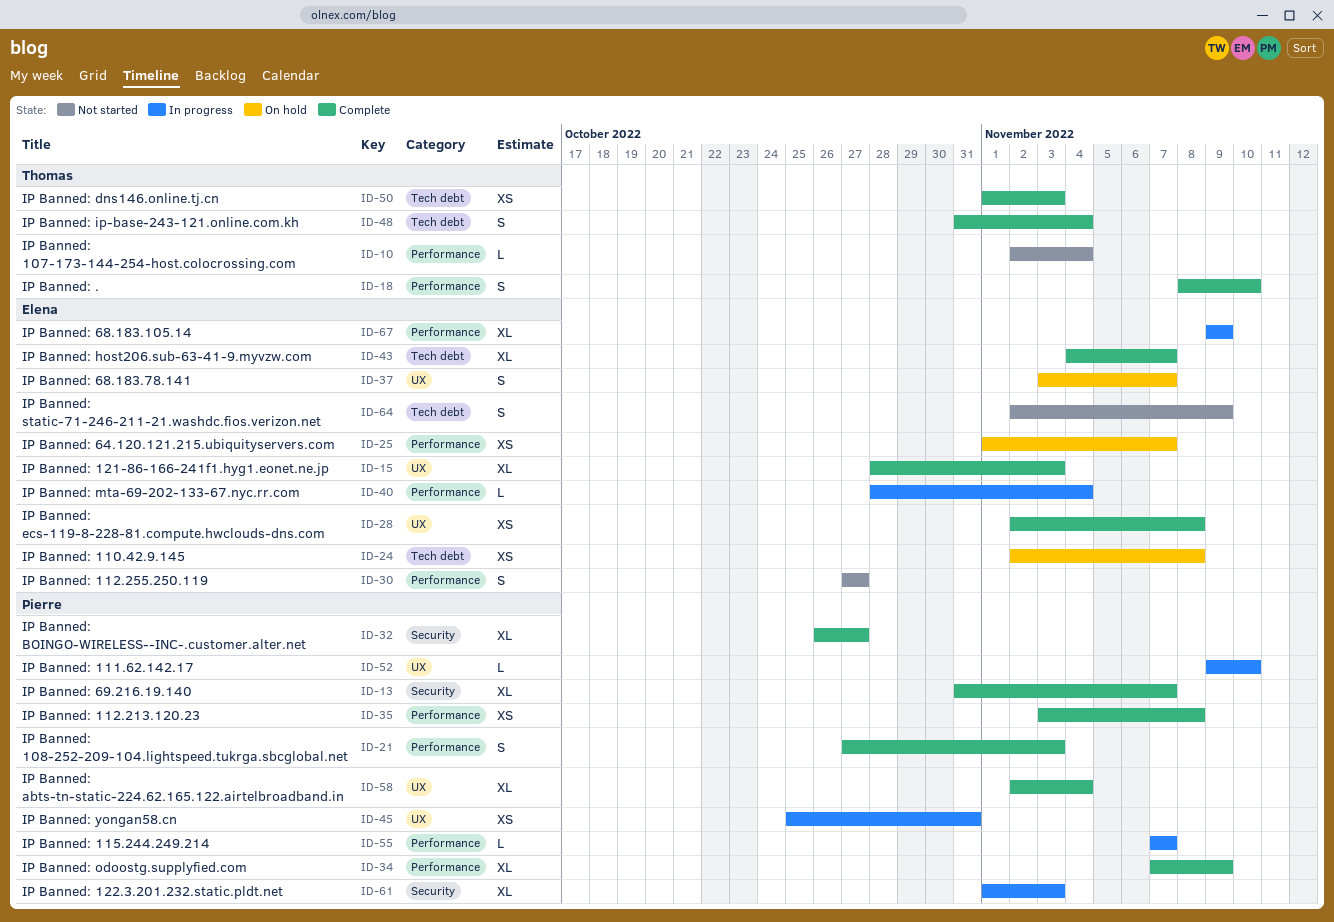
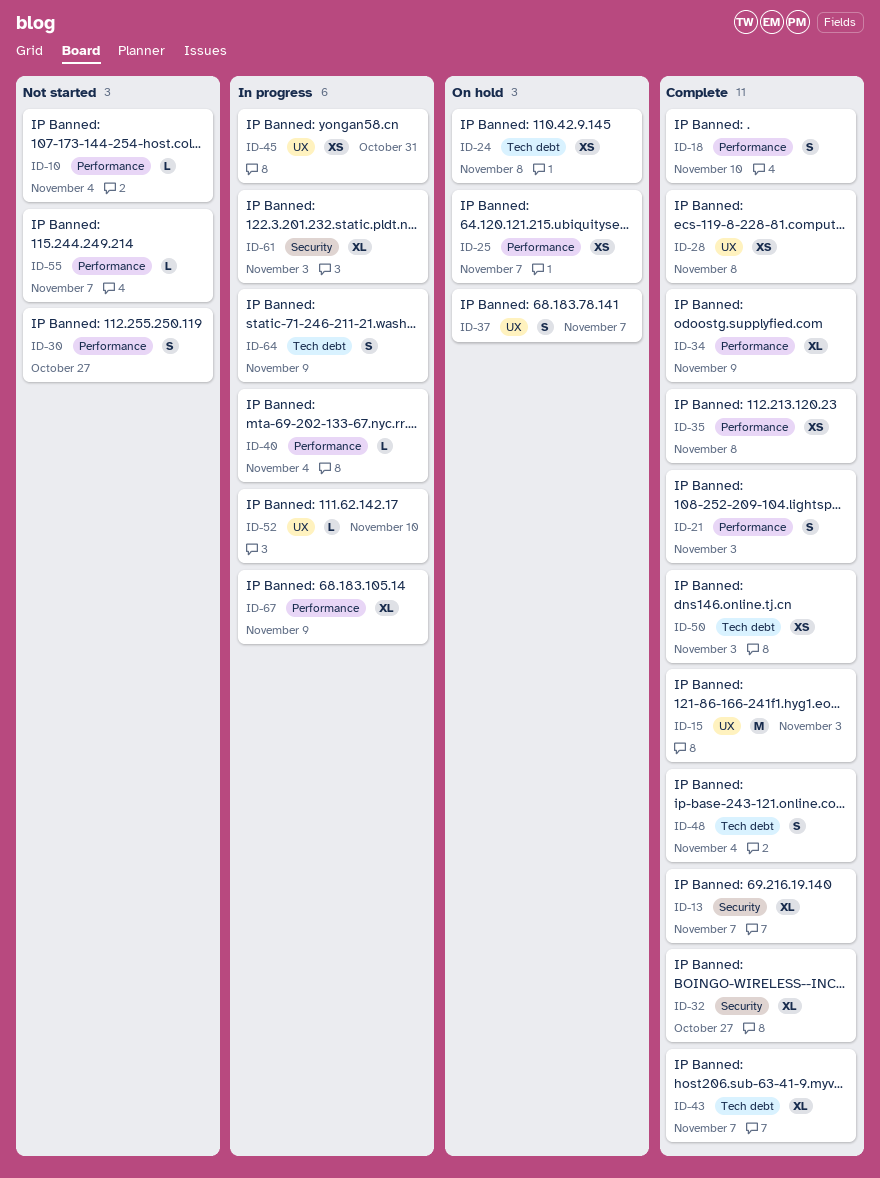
ID-15, estimate: XL -> M
ID-55, status: In progress -> Not started
ID-58: present -> none
ID-64, status: Not started -> In progress

